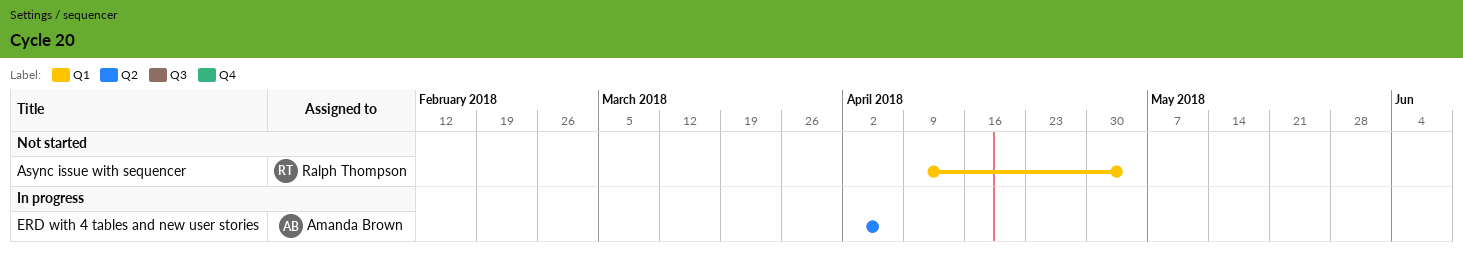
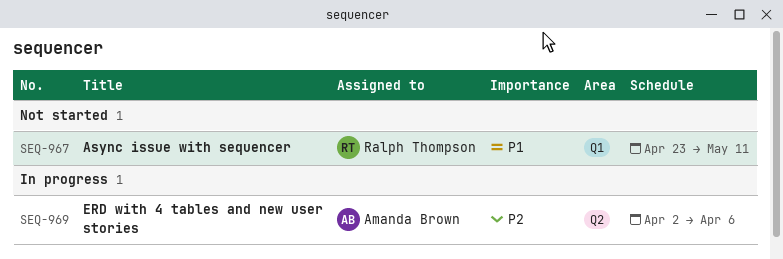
Async issue with sequencer, start: Apr 9 -> Apr 23
Async issue with sequencer, due: May 4 -> May 11

